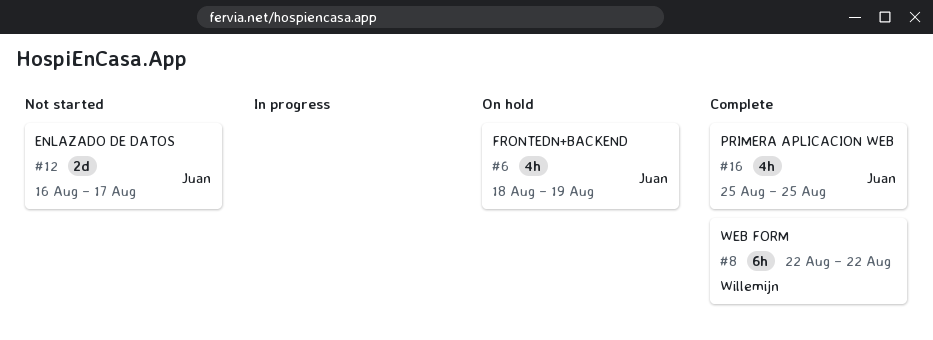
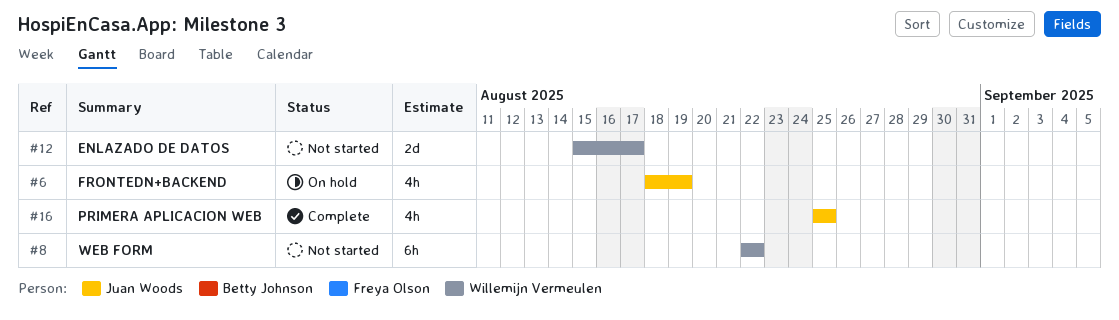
#8, status: Complete -> Not started
#12, owner: Juan Woods -> Willemijn Vermeulen
#12, start: Aug 16 -> Aug 15

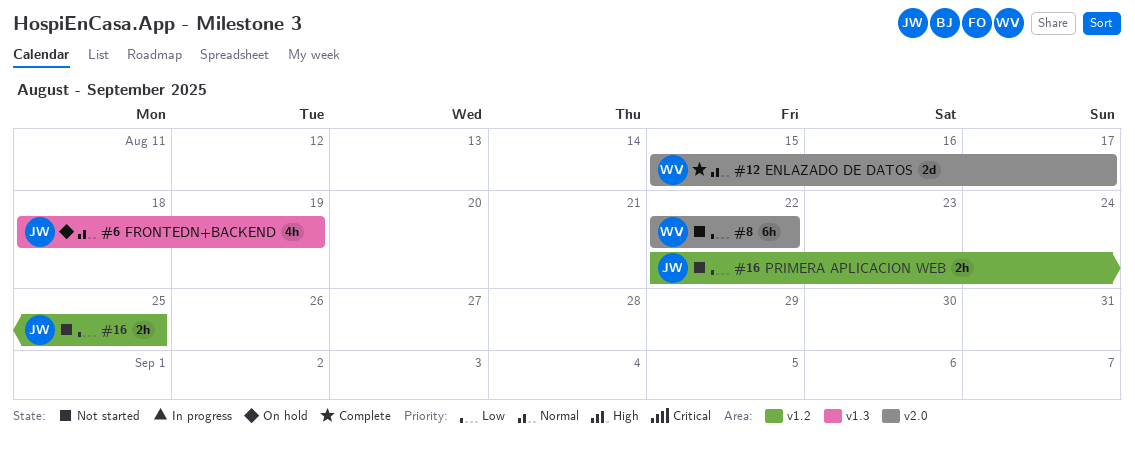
#12, status: Not started -> Complete
#16, status: Complete -> Not started
#16, estimate: 4h -> 2h
#16, start: Aug 25 -> Aug 22

